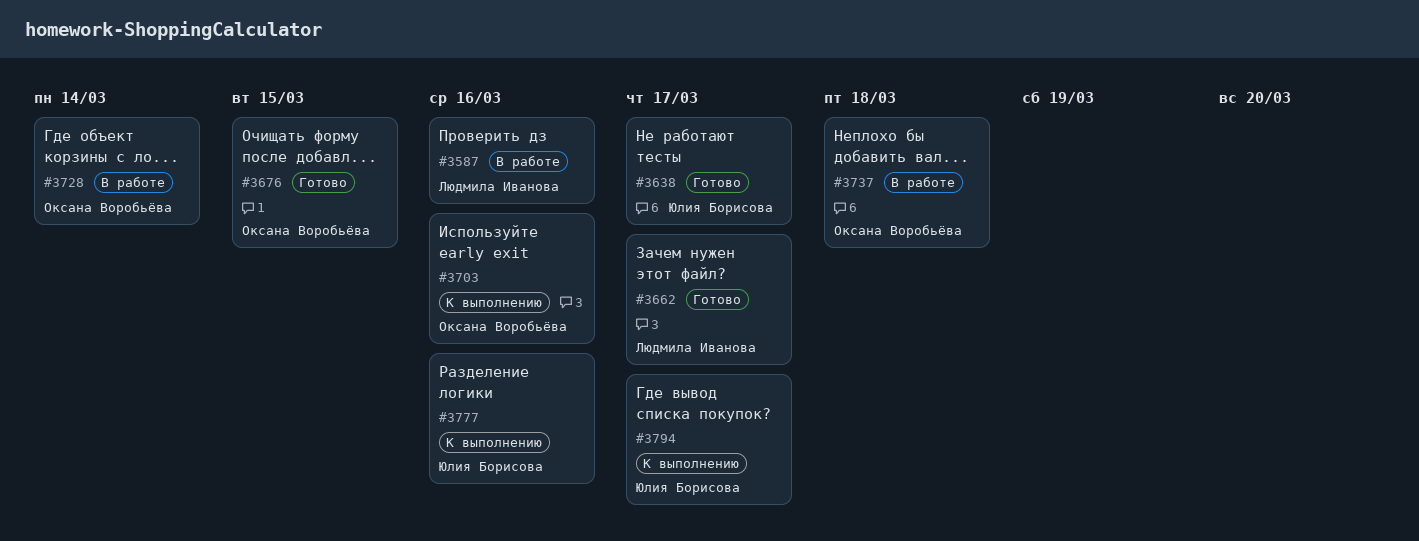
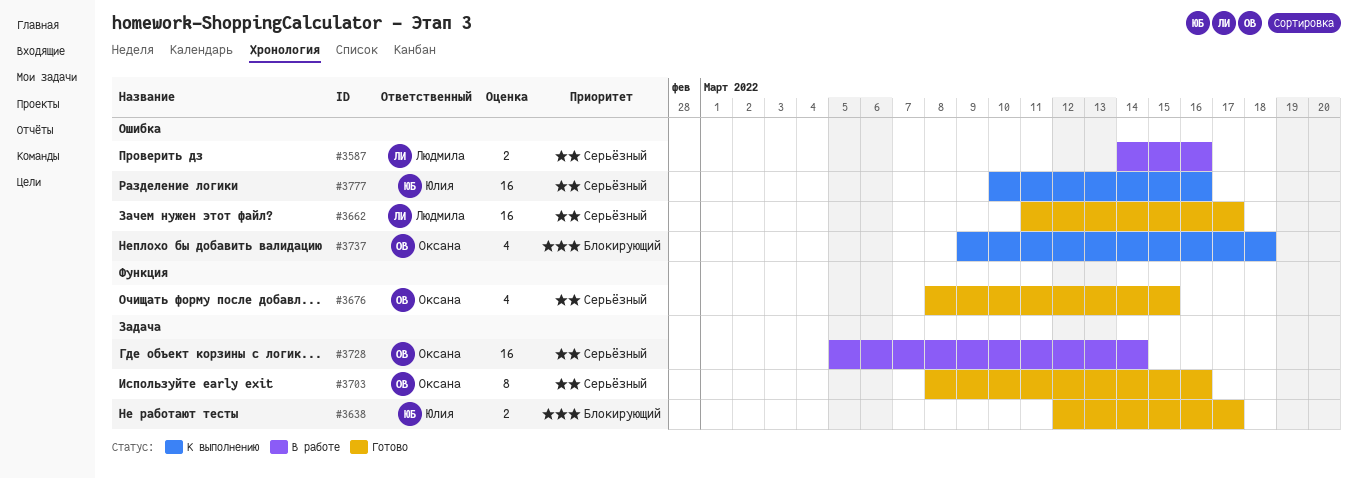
#3703, status: К выполнению -> Готово
#3737, status: В работе -> К выполнению
#3794: present -> none

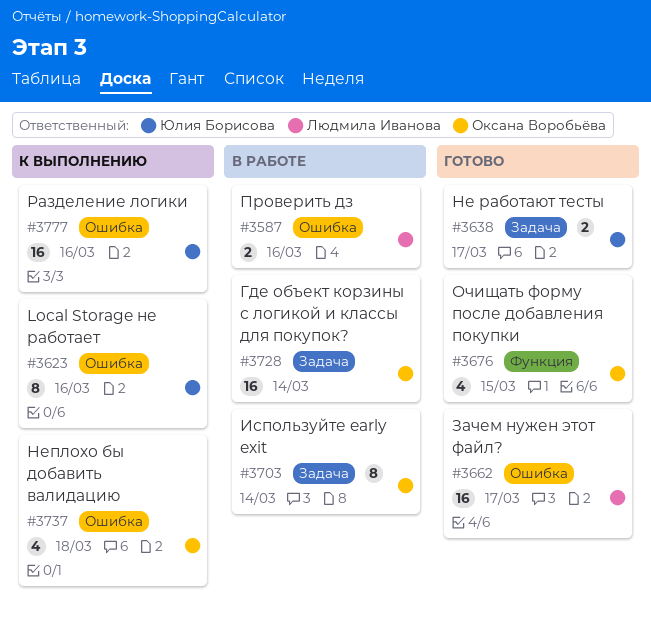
#3623: none -> present
#3703, status: Готово -> В работе
#3703, due: Mar 16 -> Mar 14

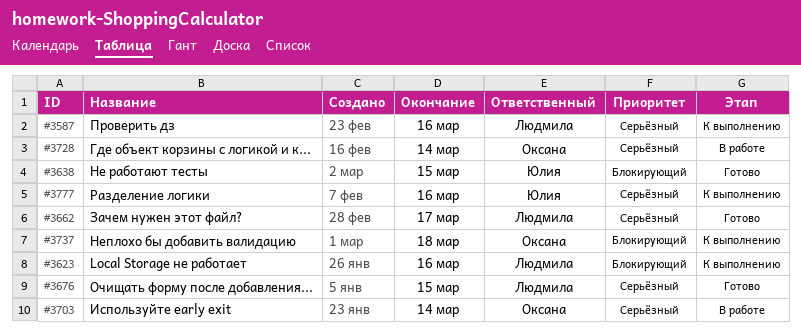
#3587, status: В работе -> К выполнению
#3623, owner: Юлия Борисова -> Людмила Иванова
#3638, due: Mar 17 -> Mar 15
#3676, owner: Оксана Воробьёва -> Людмила Иванова

